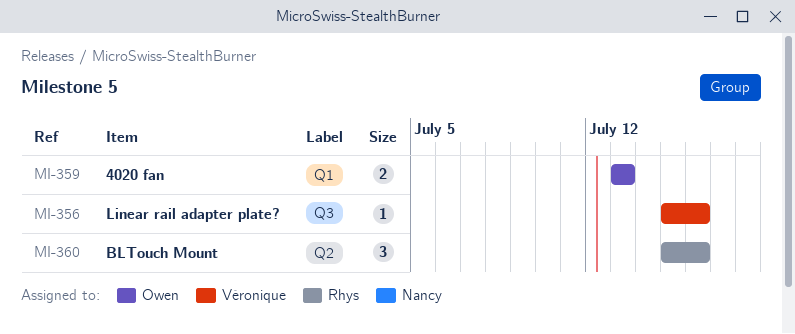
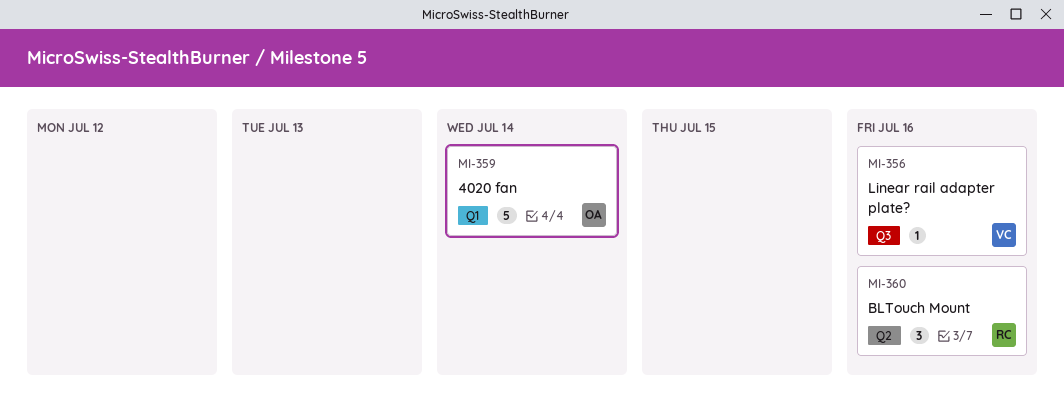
MI-359, estimate: 2 -> 5
MI-359, due: Jul 13 -> Jul 14

